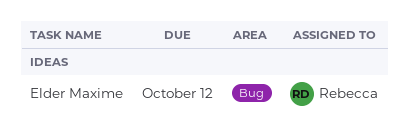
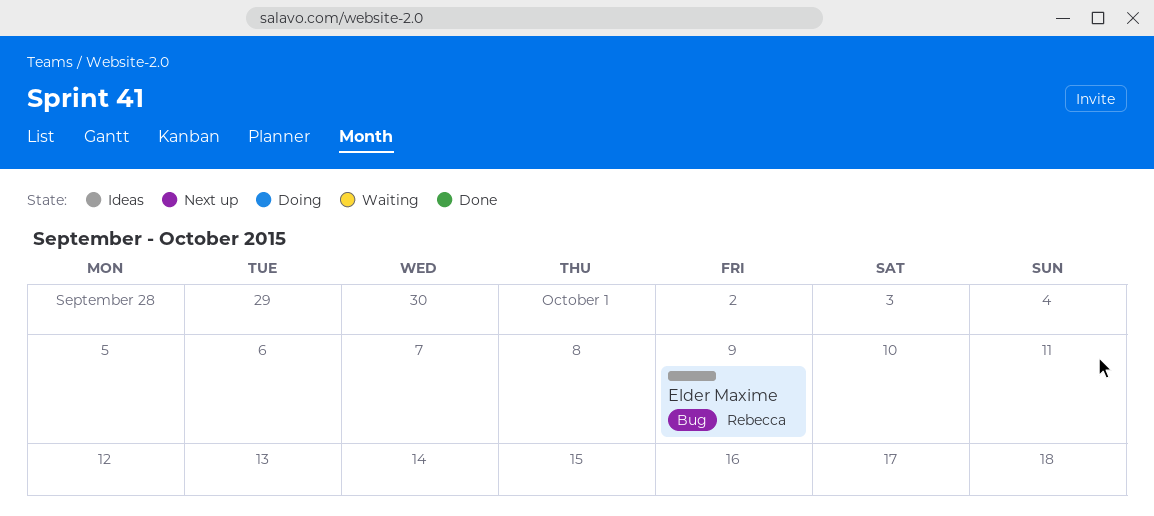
Elder Maxime, due: Oct 12 -> Oct 9

